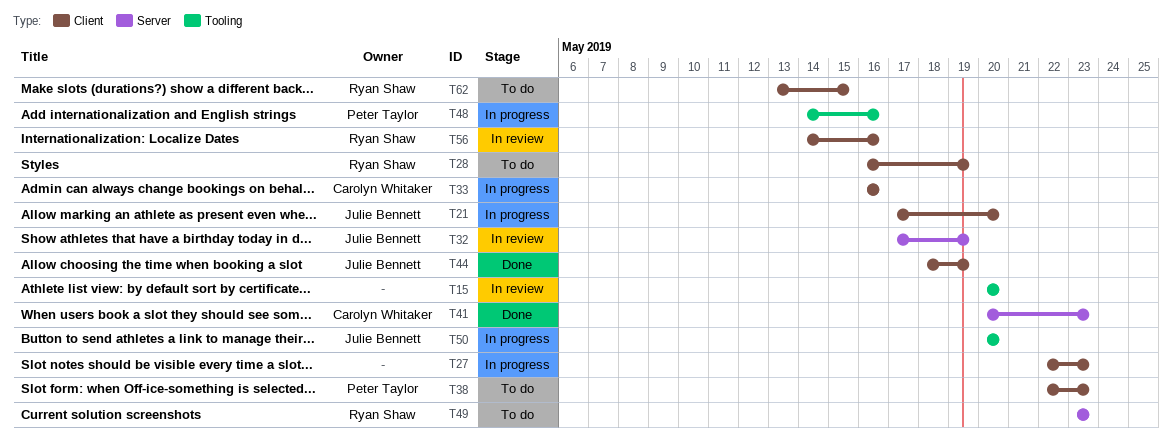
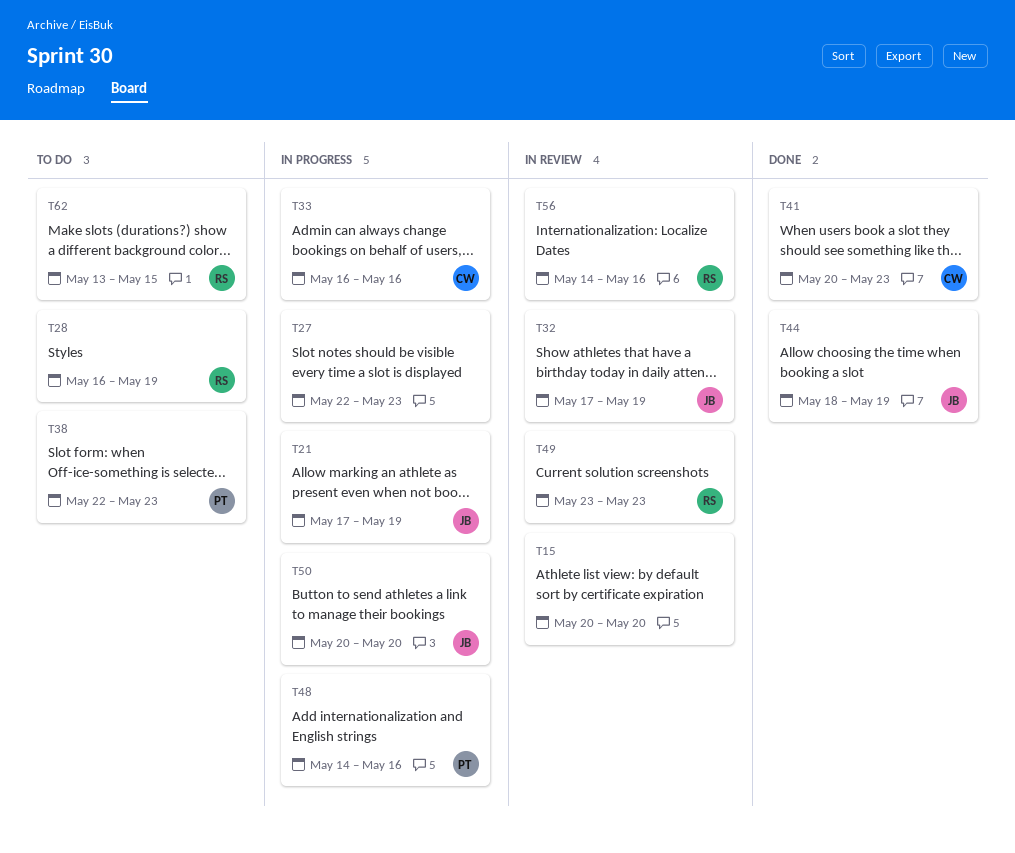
T21, due: May 20 -> May 19
T49, status: To do -> In review

